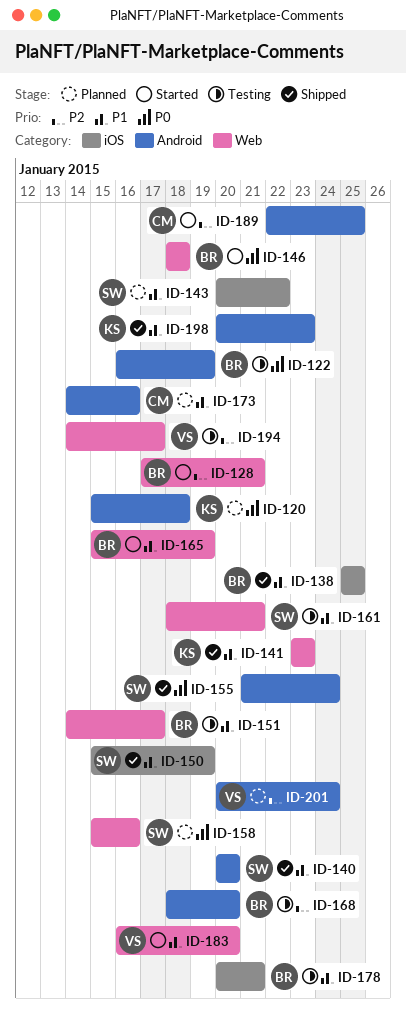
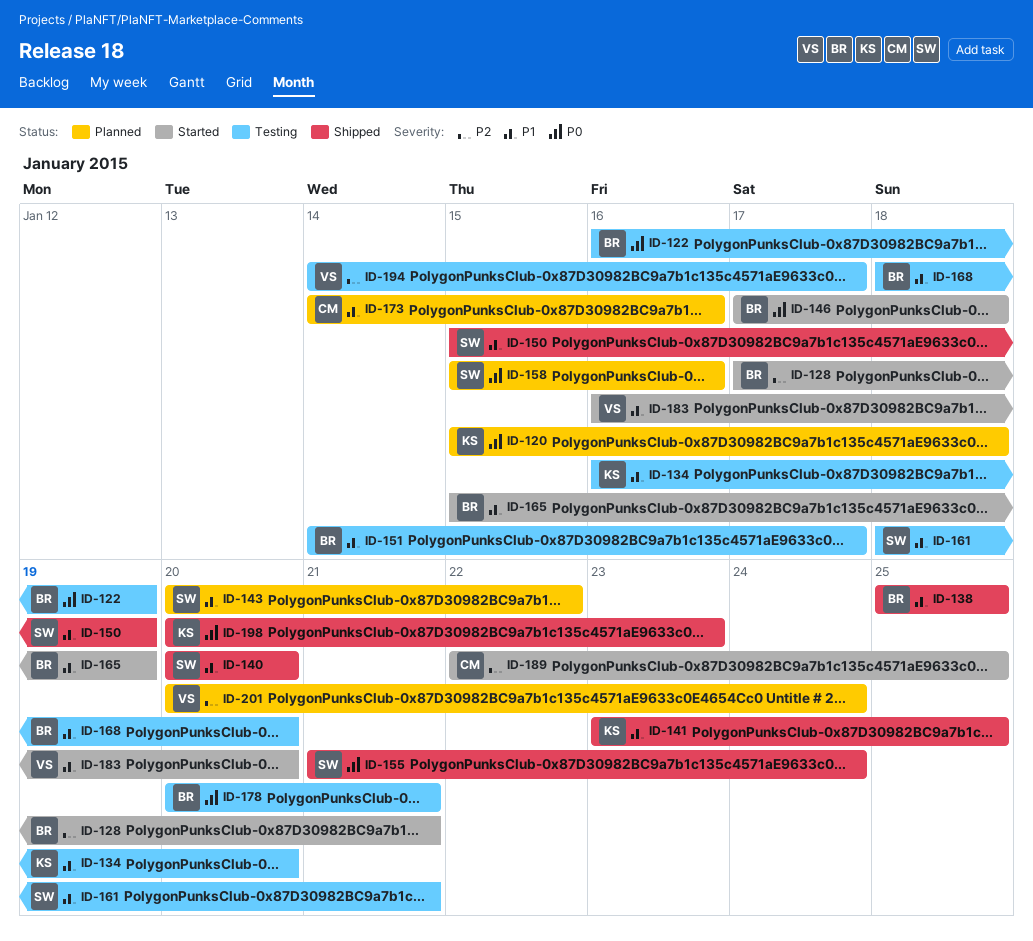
ID-134: none -> present
ID-141, due: Jan 23 -> Jan 25
ID-146, start: Jan 18 -> Jan 17
ID-168, priority: P2 -> P1
ID-178, priority: P1 -> P0
ID-198, priority: P1 -> P0

